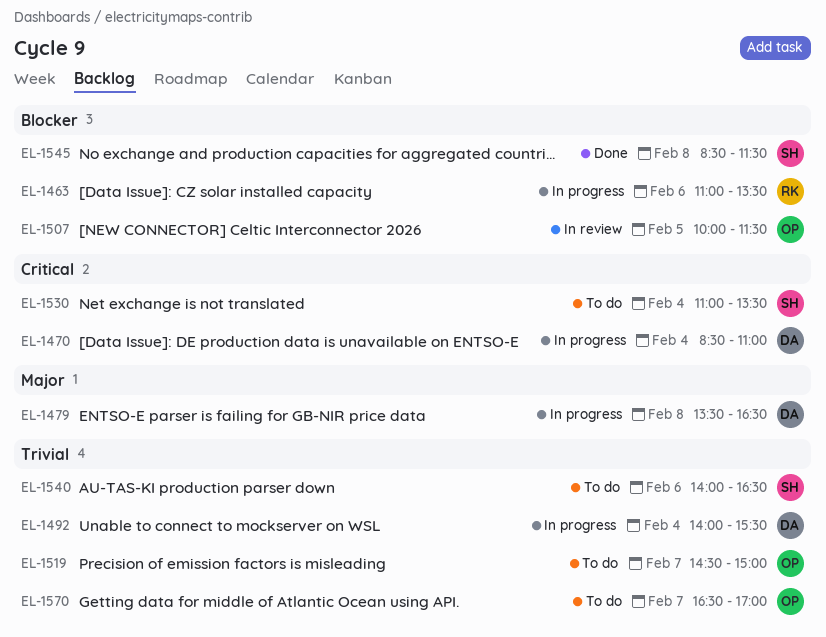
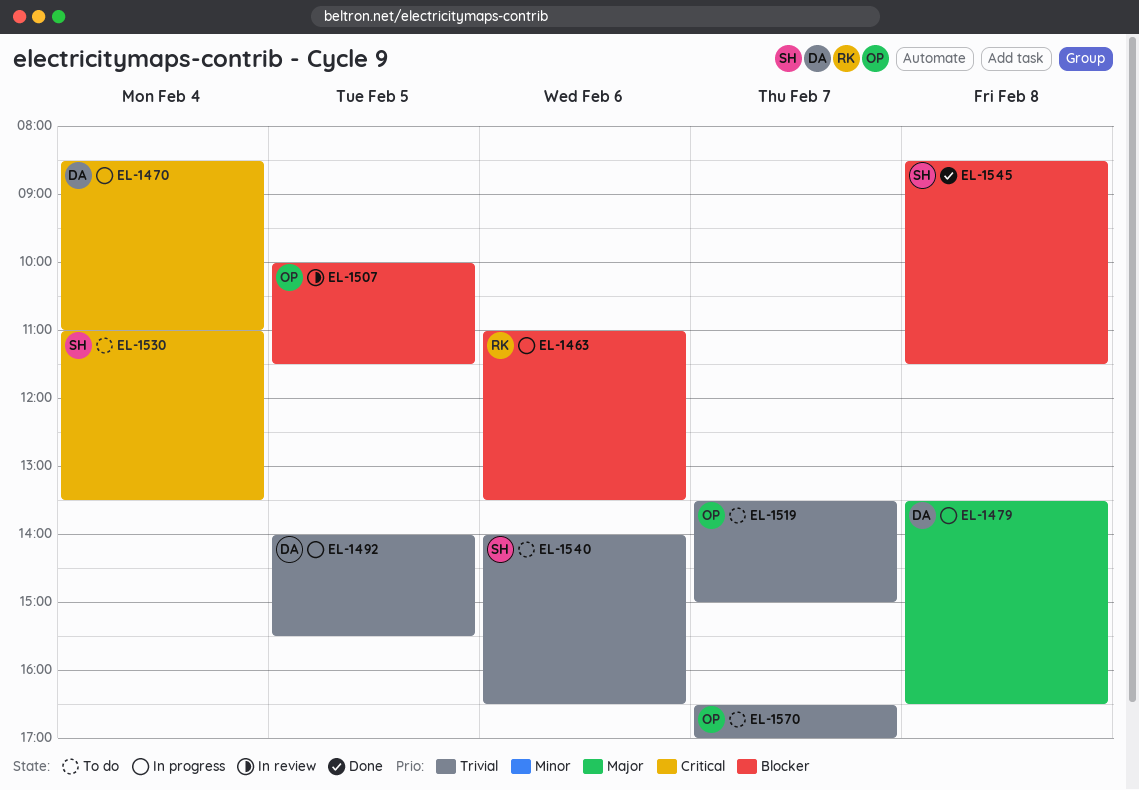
EL-1492, day: Feb 4 -> Feb 5
EL-1519, begins: 14:30 -> 13:30

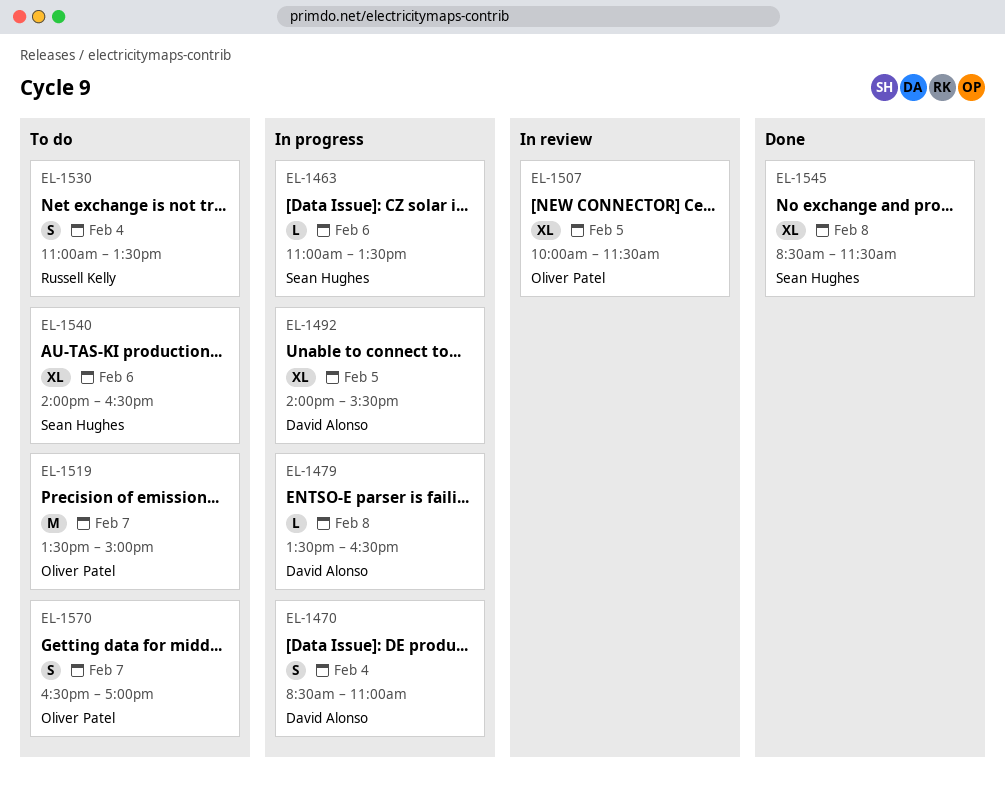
EL-1463, owner: Russell Kelly -> Sean Hughes
EL-1530, owner: Sean Hughes -> Russell Kelly

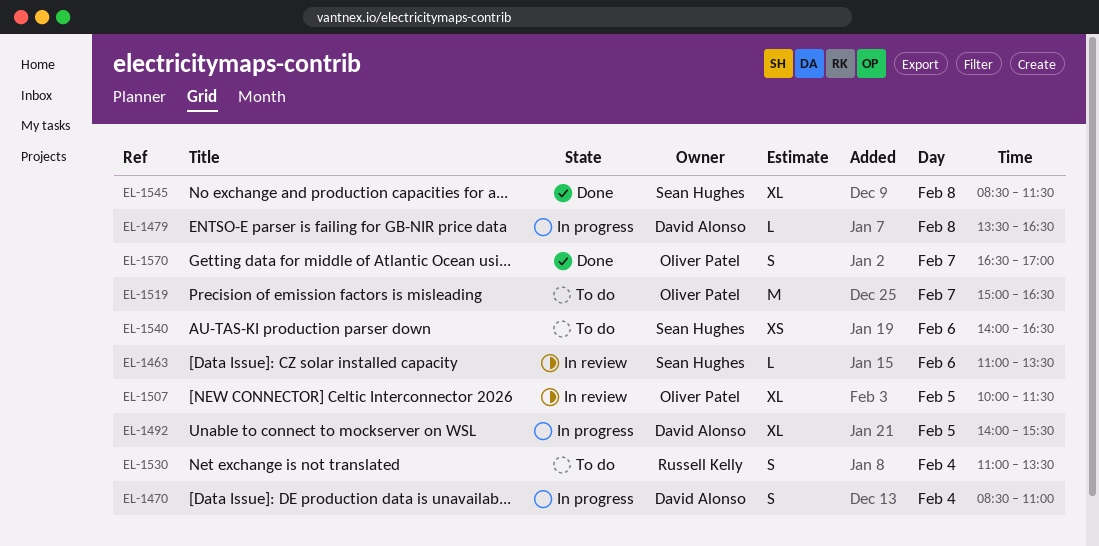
EL-1463, status: In progress -> In review
EL-1519, begins: 13:30 -> 15:00
EL-1519, ends: 15:00 -> 16:30
EL-1540, estimate: XL -> XS
EL-1570, status: To do -> Done

